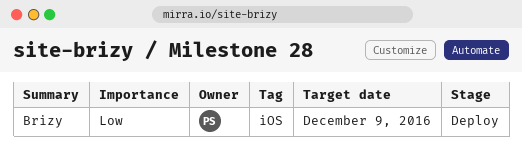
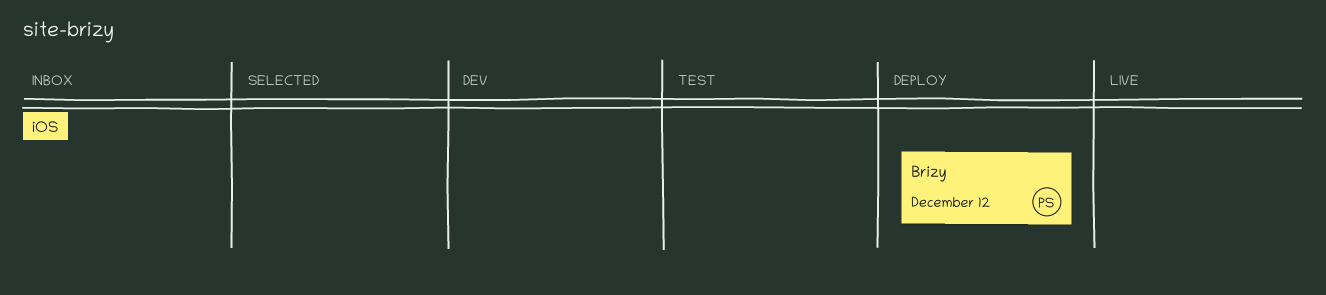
Brizy, due: Dec 9 -> Dec 12

